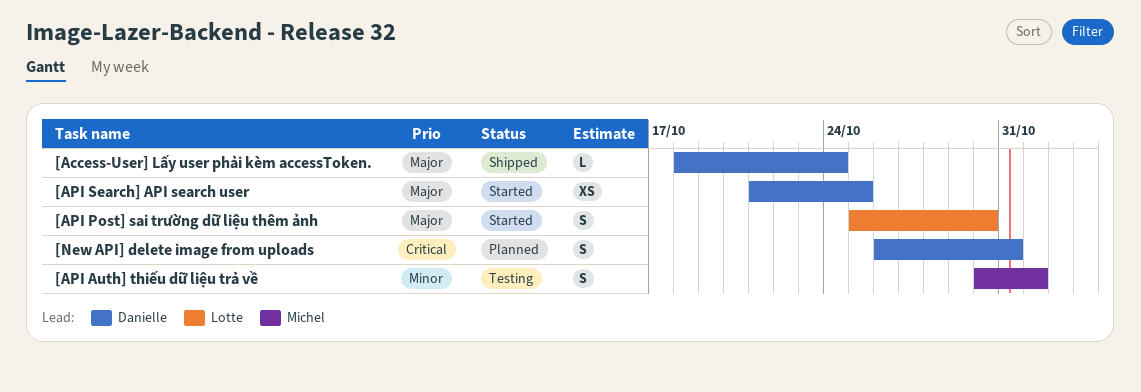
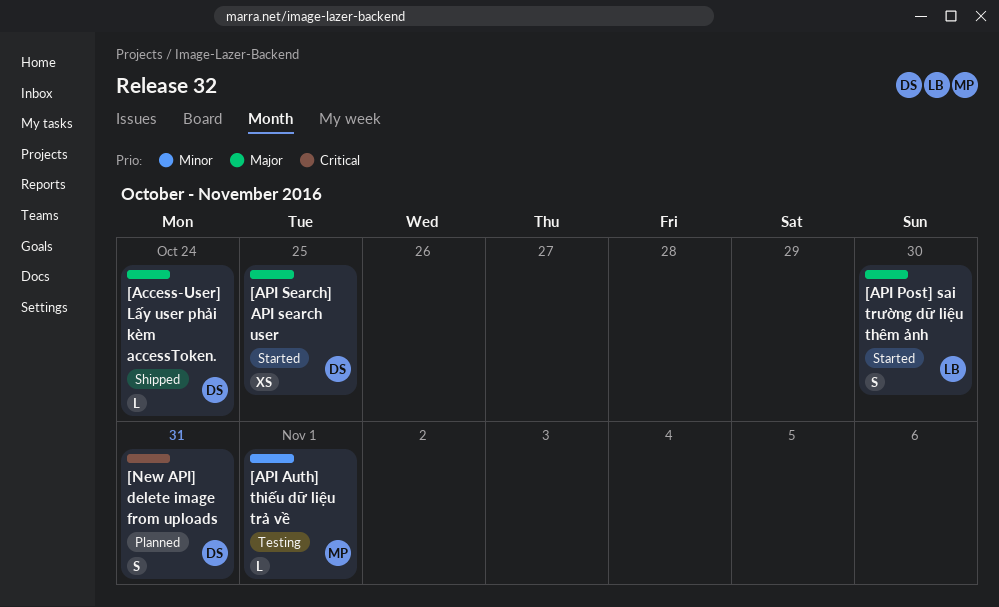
[API Auth] thiếu dữ liệu trả về, estimate: S -> L

